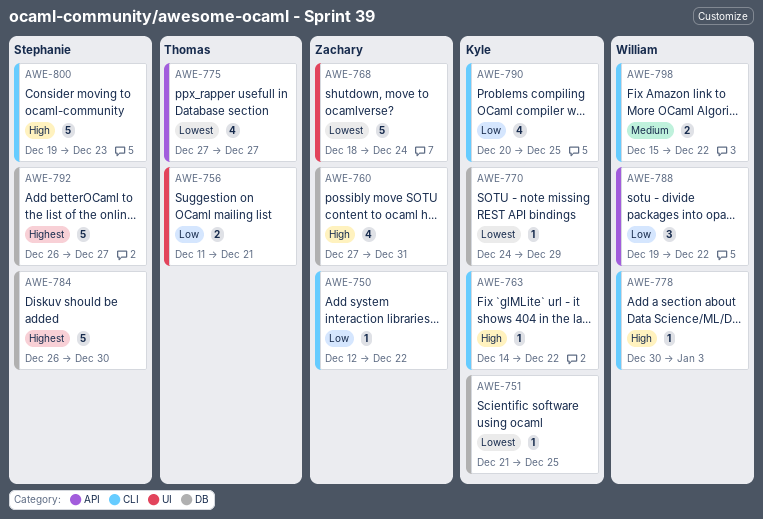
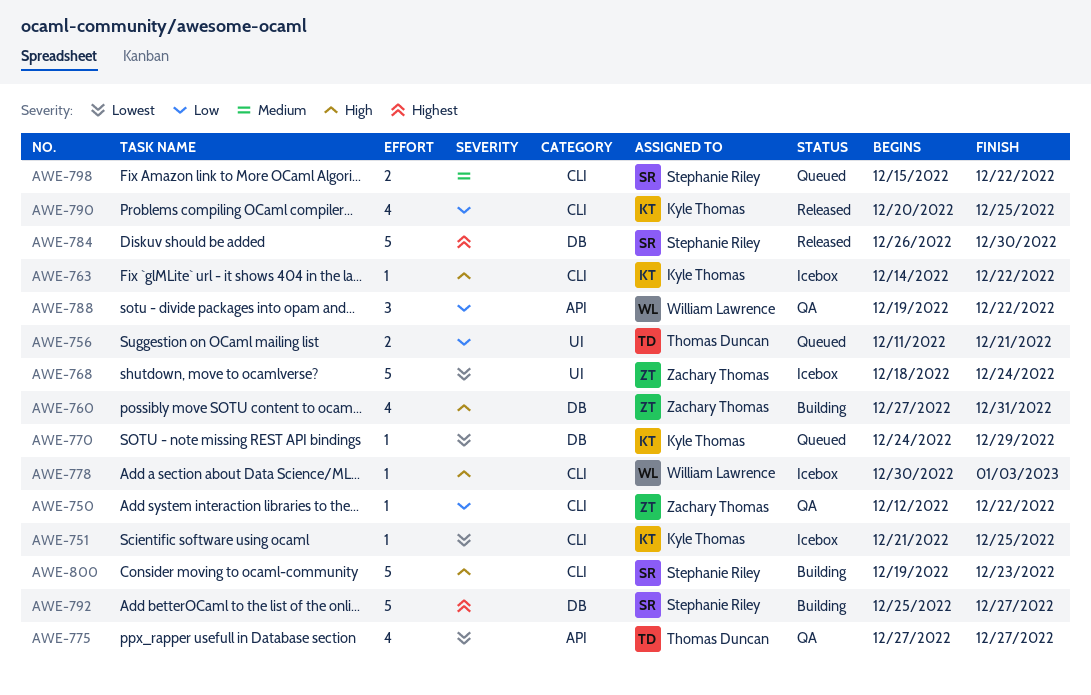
AWE-751, label: DB -> CLI
AWE-792, start: Dec 26 -> Dec 25
AWE-798, owner: William Lawrence -> Stephanie Riley

